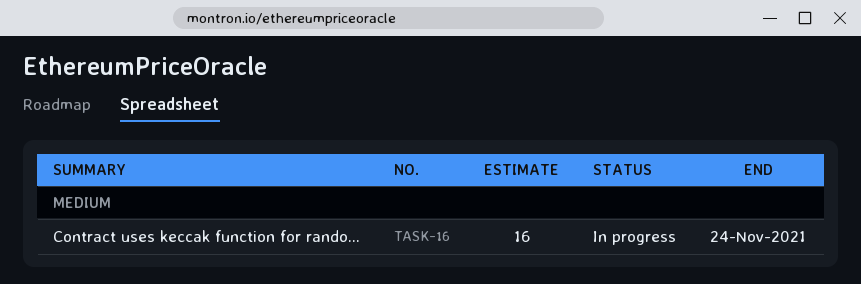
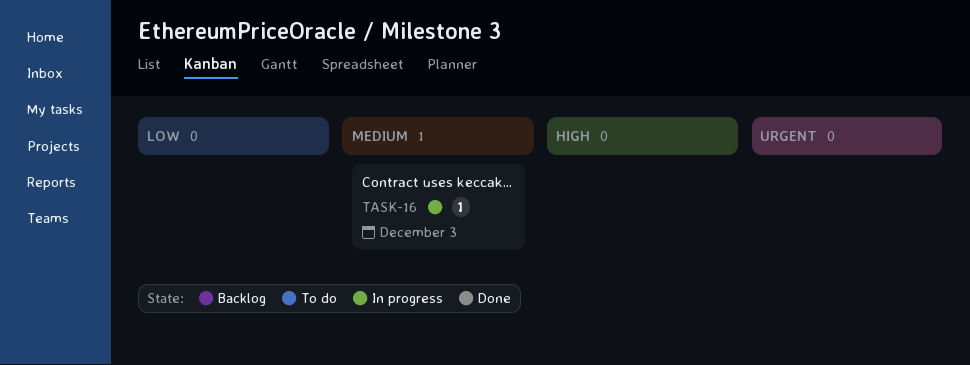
TASK-16, estimate: 16 -> 1
TASK-16, due: Nov 24 -> Dec 3

